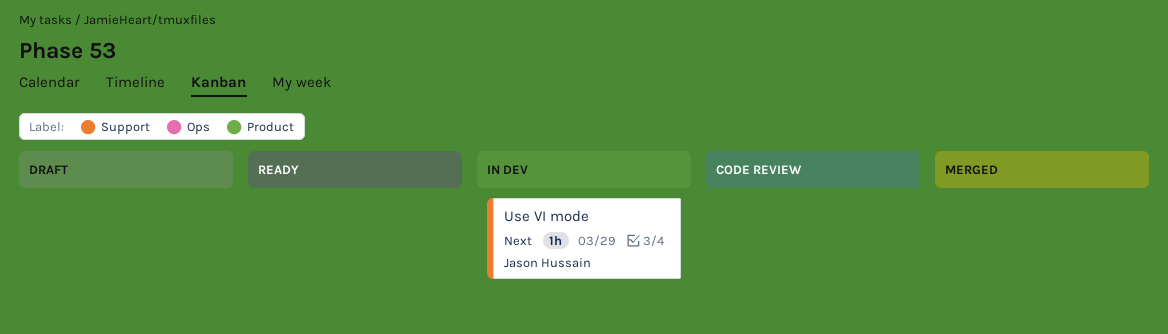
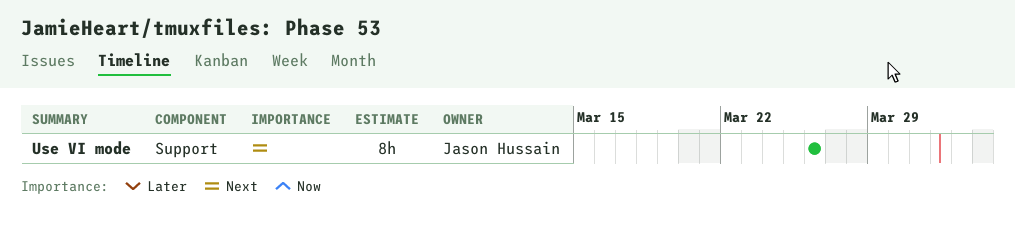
Use VI mode, estimate: 1h -> 8h
Use VI mode, due: Mar 29 -> Mar 26

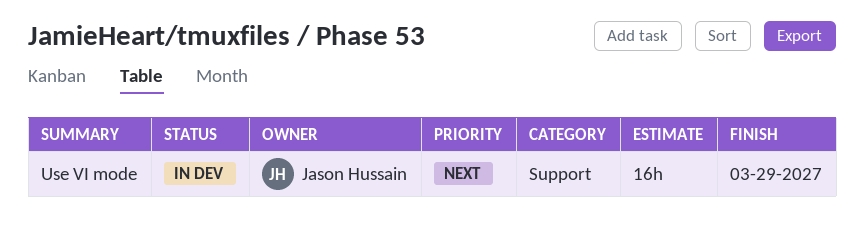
Use VI mode, estimate: 8h -> 16h
Use VI mode, due: Mar 26 -> Mar 29

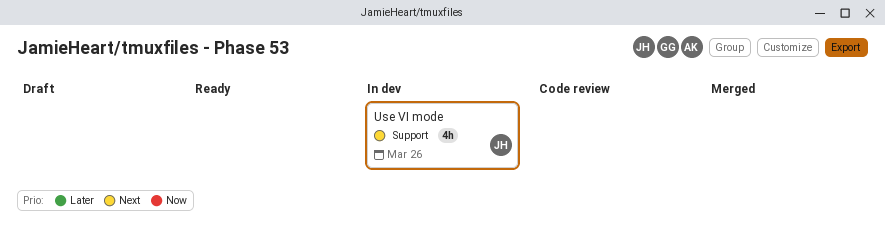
Use VI mode, estimate: 16h -> 4h
Use VI mode, due: Mar 29 -> Mar 26

